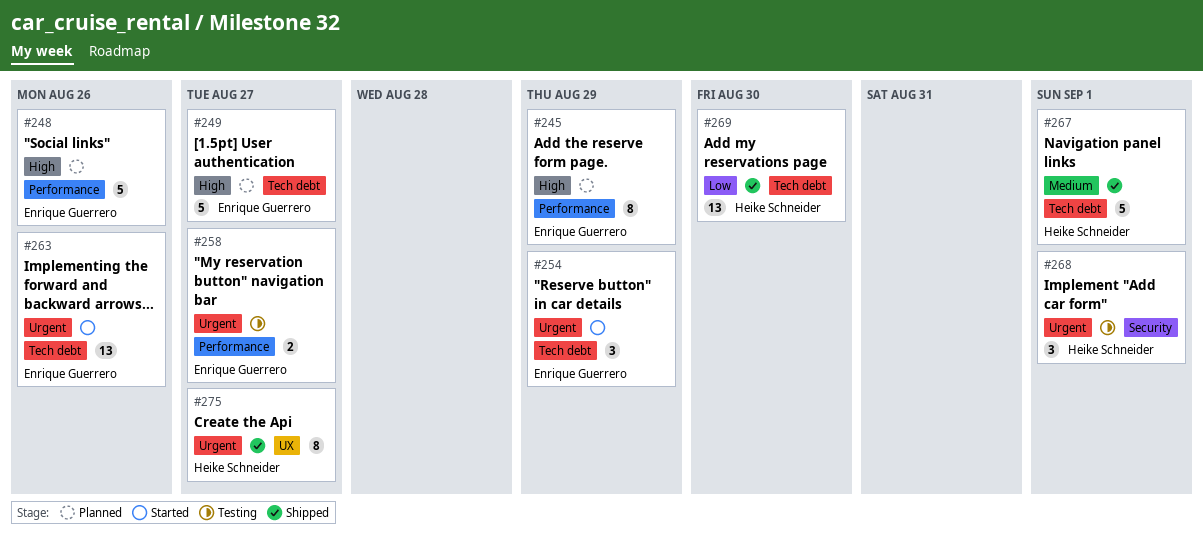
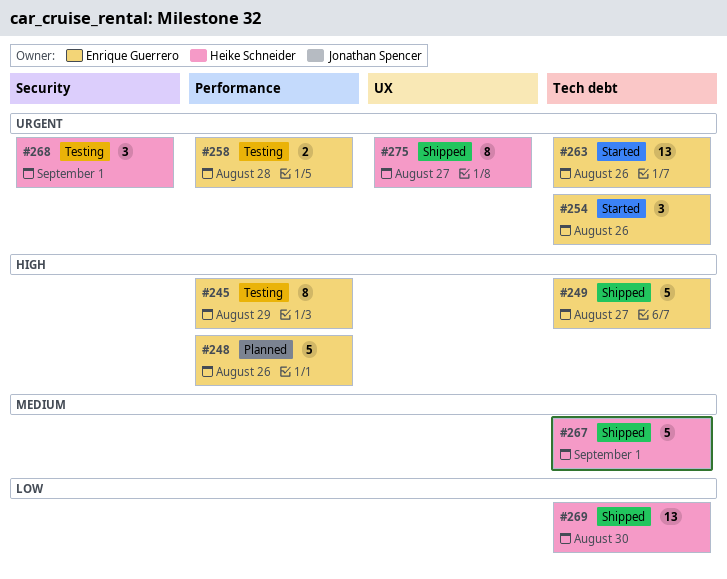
#245, status: Planned -> Testing
#249, status: Planned -> Shipped
#254, due: Aug 29 -> Aug 26
#258, due: Aug 27 -> Aug 28

